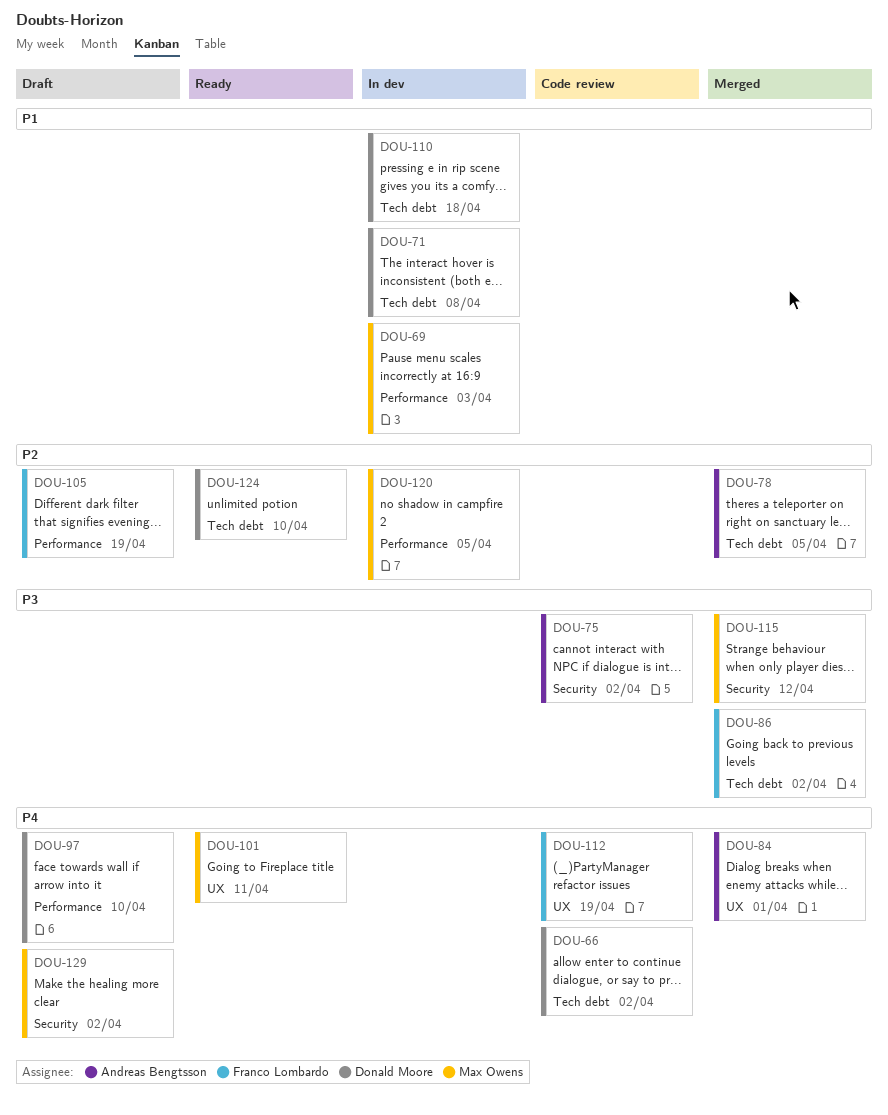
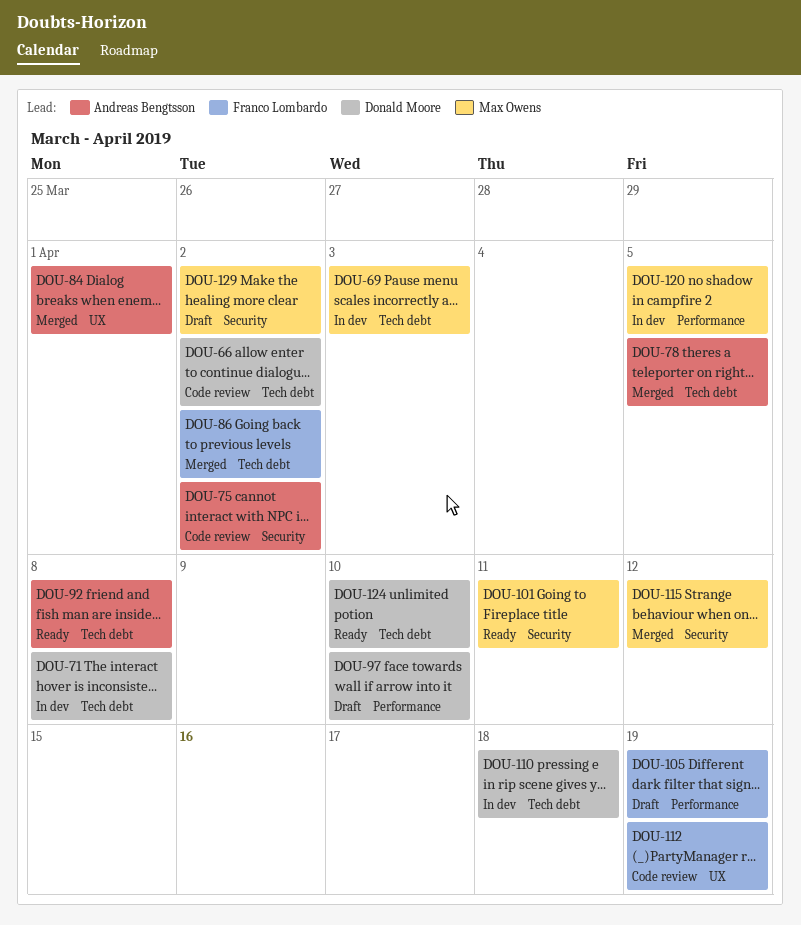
DOU-69, label: Performance -> Tech debt
DOU-92: none -> present
DOU-101, label: UX -> Security

